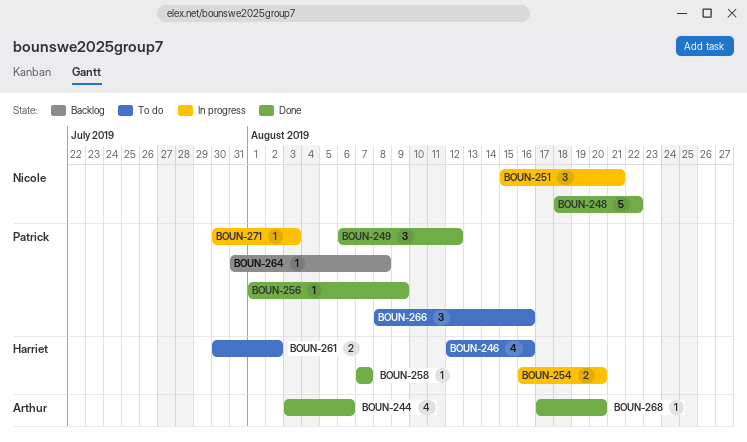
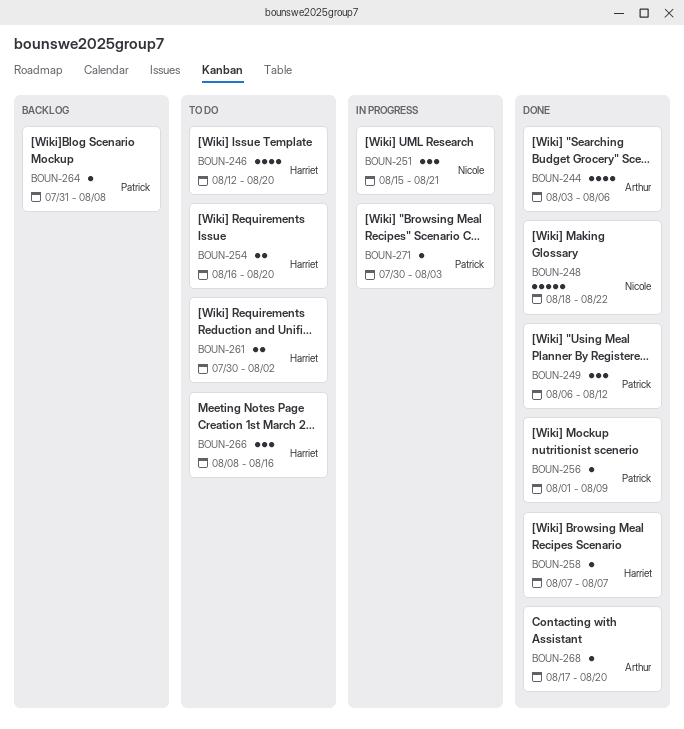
BOUN-246, due: Aug 16 -> Aug 20
BOUN-254, status: In progress -> To do
BOUN-266, owner: Patrick -> Harriet

